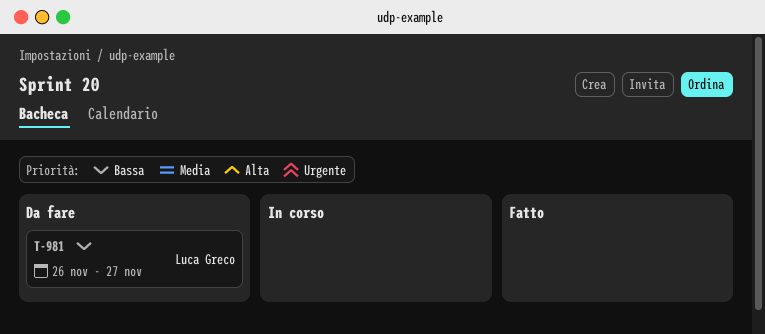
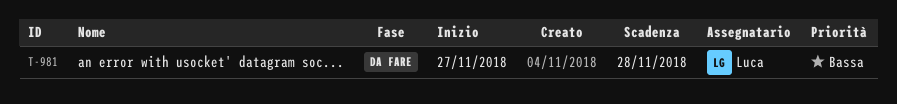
T-981, start: Nov 26 -> Nov 27
T-981, due: Nov 27 -> Nov 28

